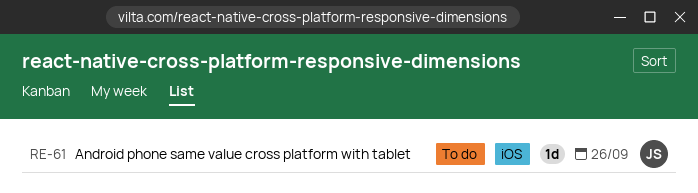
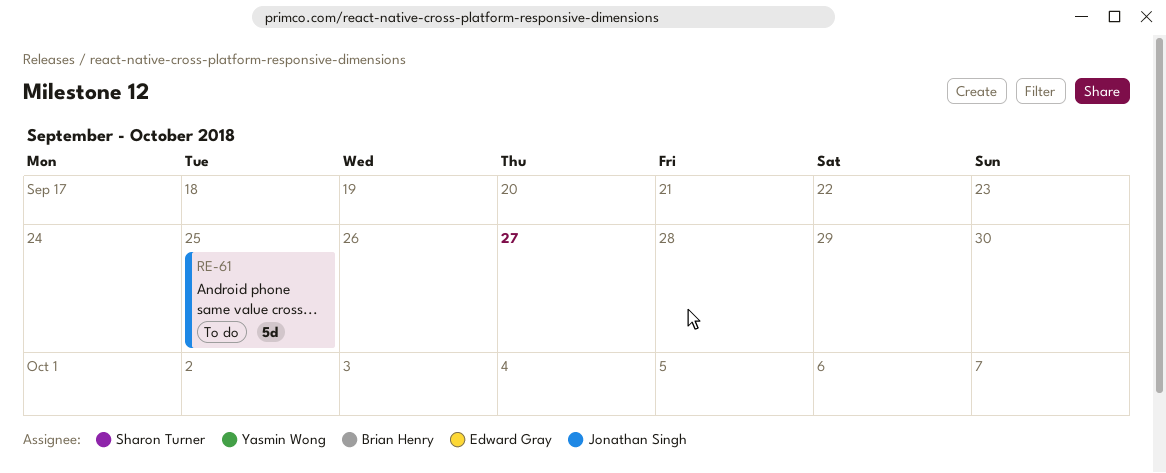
RE-61, estimate: 1d -> 5d
RE-61, due: Sep 26 -> Sep 25

